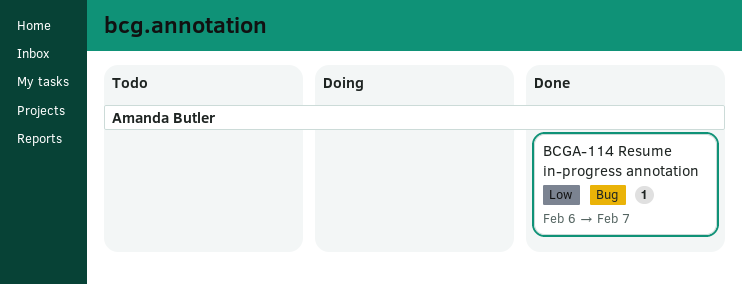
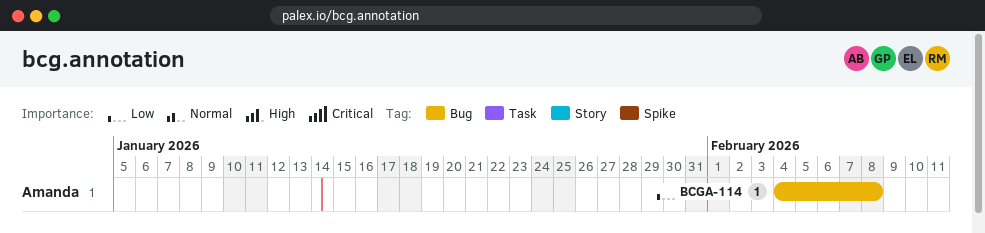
BCGA-114, start: Feb 6 -> Feb 4
BCGA-114, due: Feb 7 -> Feb 8

